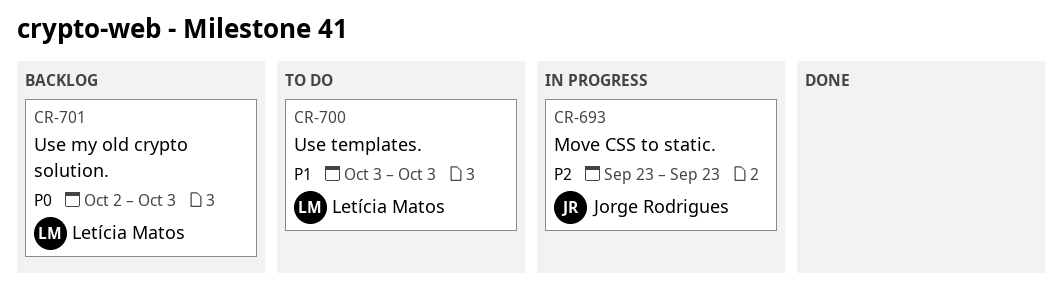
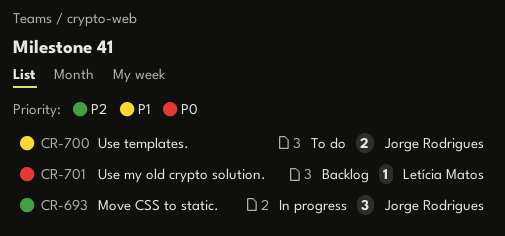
CR-700, owner: Letícia Matos -> Jorge Rodrigues

